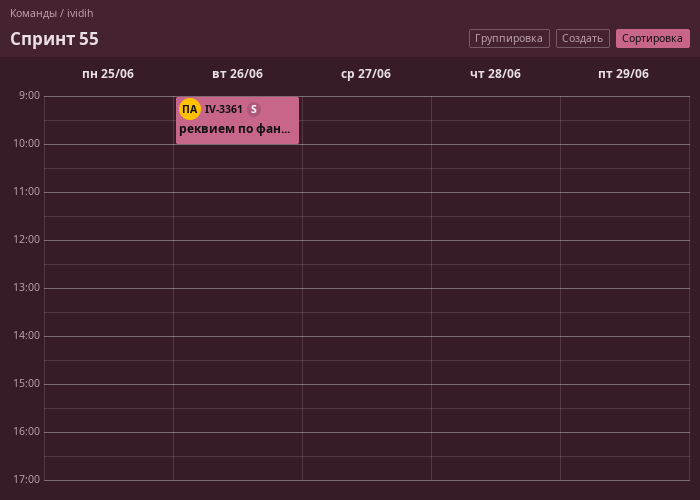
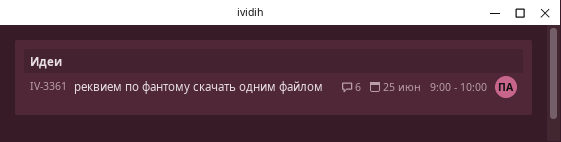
IV-3361, day: Jun 26 -> Jun 25

